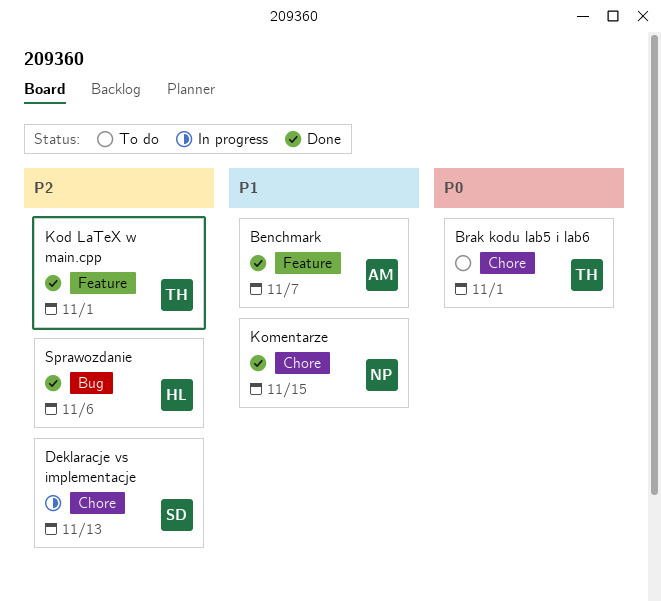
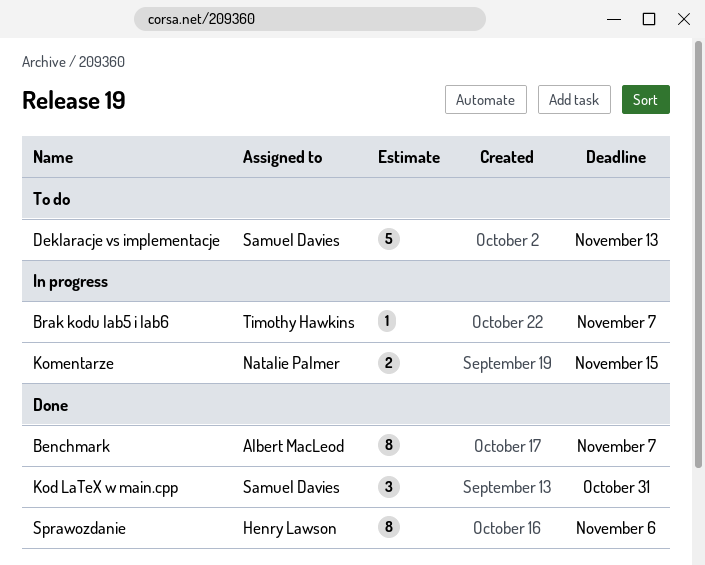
Brak kodu lab5 i lab6, status: To do -> In progress
Brak kodu lab5 i lab6, due: Nov 1 -> Nov 7
Deklaracje vs implementacje, status: In progress -> To do
Kod LaTeX w main.cpp, owner: Timothy Hawkins -> Samuel Davies
Kod LaTeX w main.cpp, due: Nov 1 -> Oct 31
Komentarze, status: Done -> In progress

